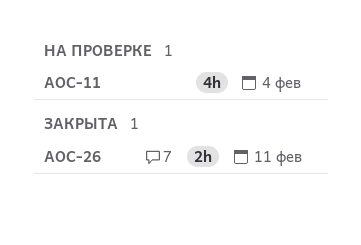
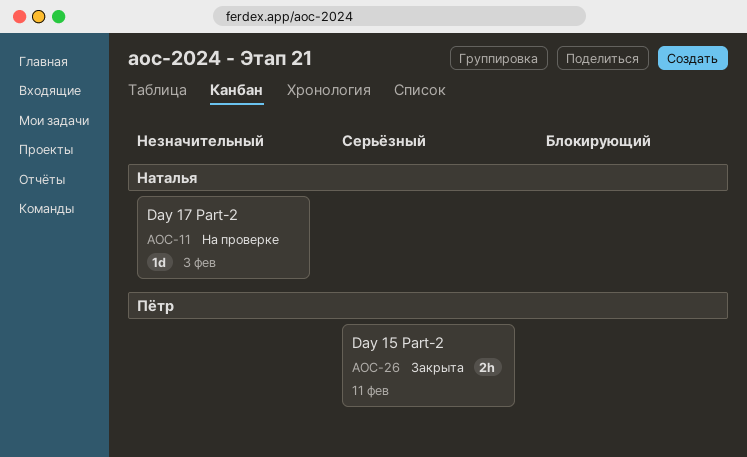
AOC-11, estimate: 4h -> 1d
AOC-11, due: Feb 4 -> Feb 3

